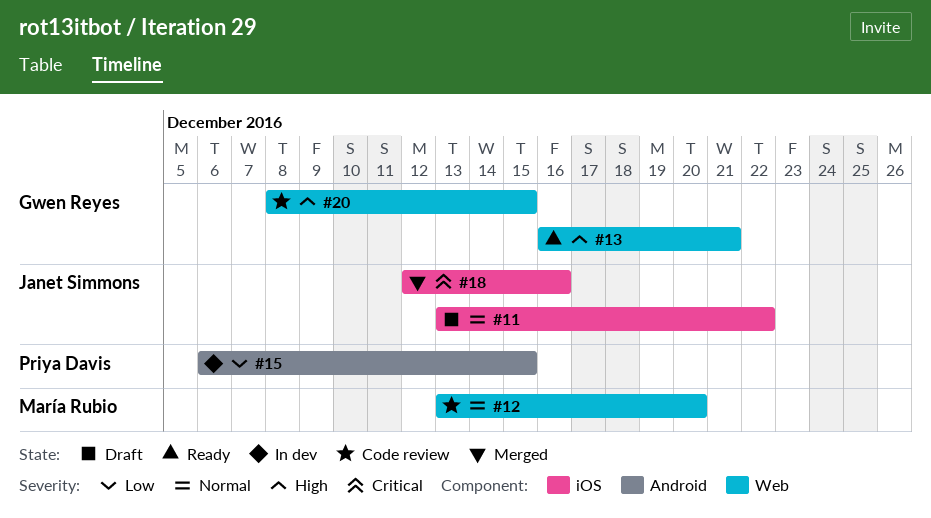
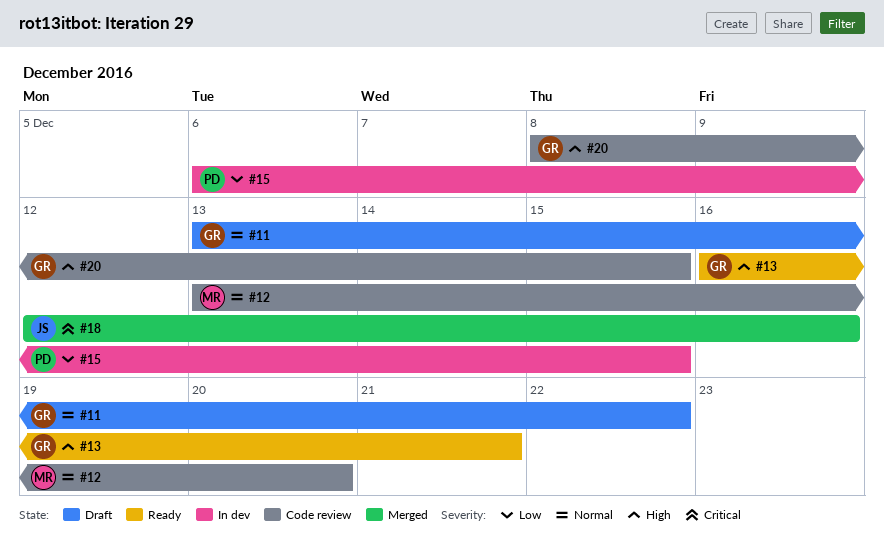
#11, owner: Janet Simmons -> Gwen Reyes

